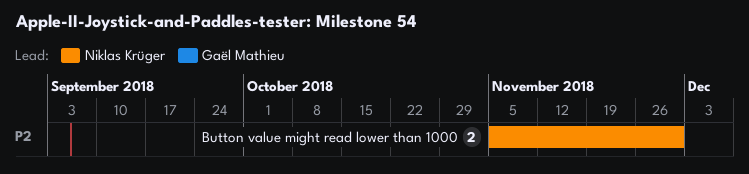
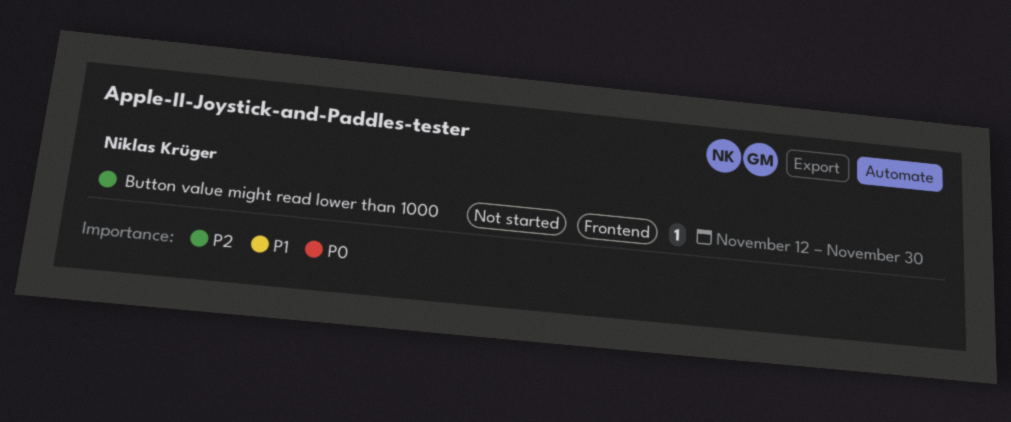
Button value might read lower than 1000, estimate: 2 -> 1
Button value might read lower than 1000, start: Nov 5 -> Nov 12

